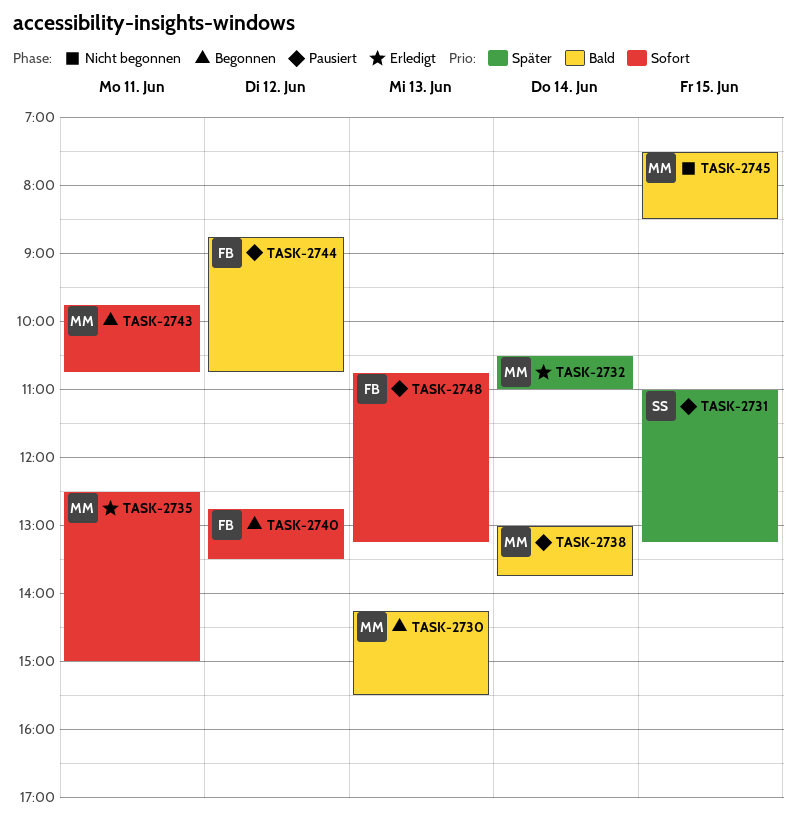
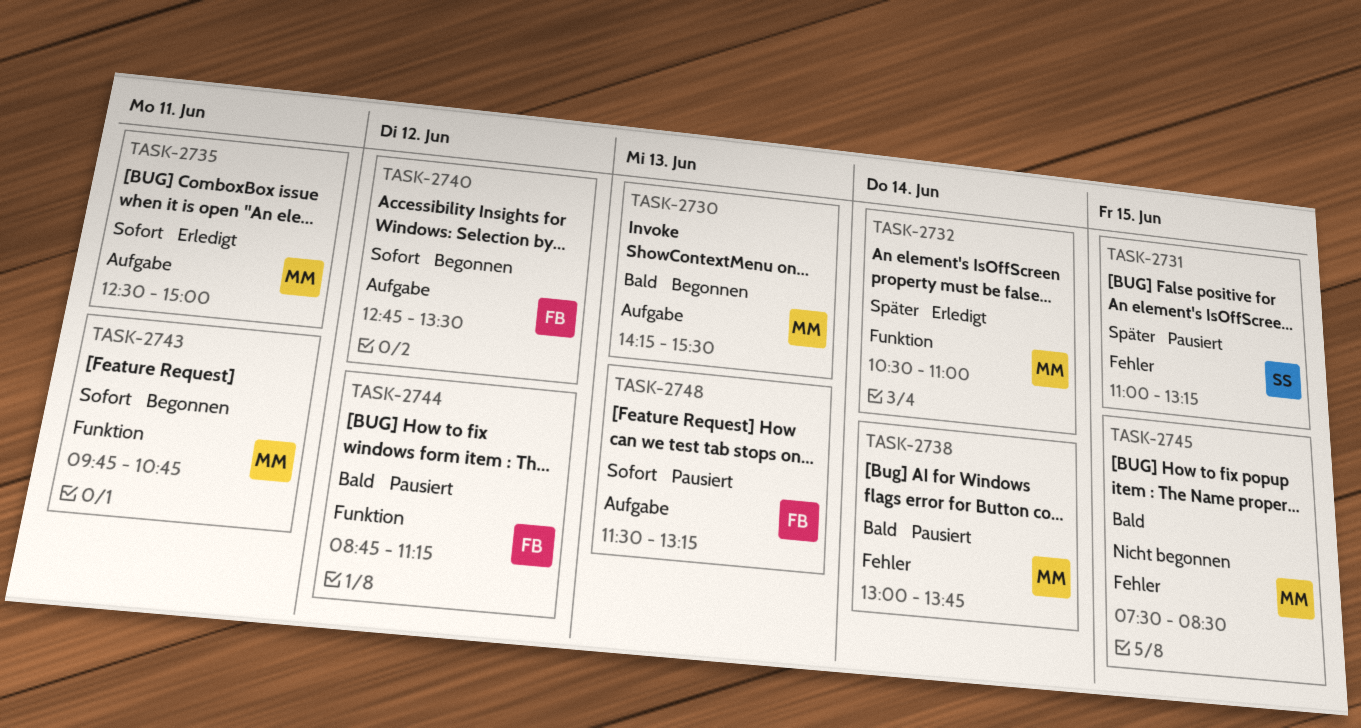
TASK-2744, ends: 10:45 -> 11:15
TASK-2748, begins: 10:45 -> 11:30

